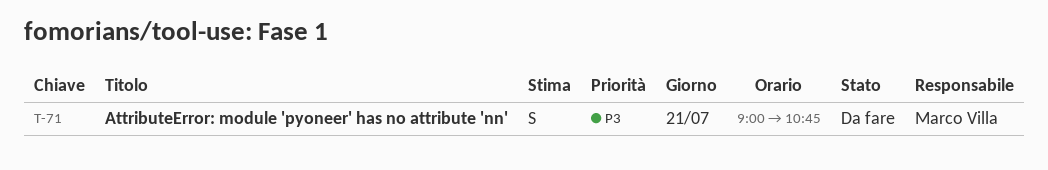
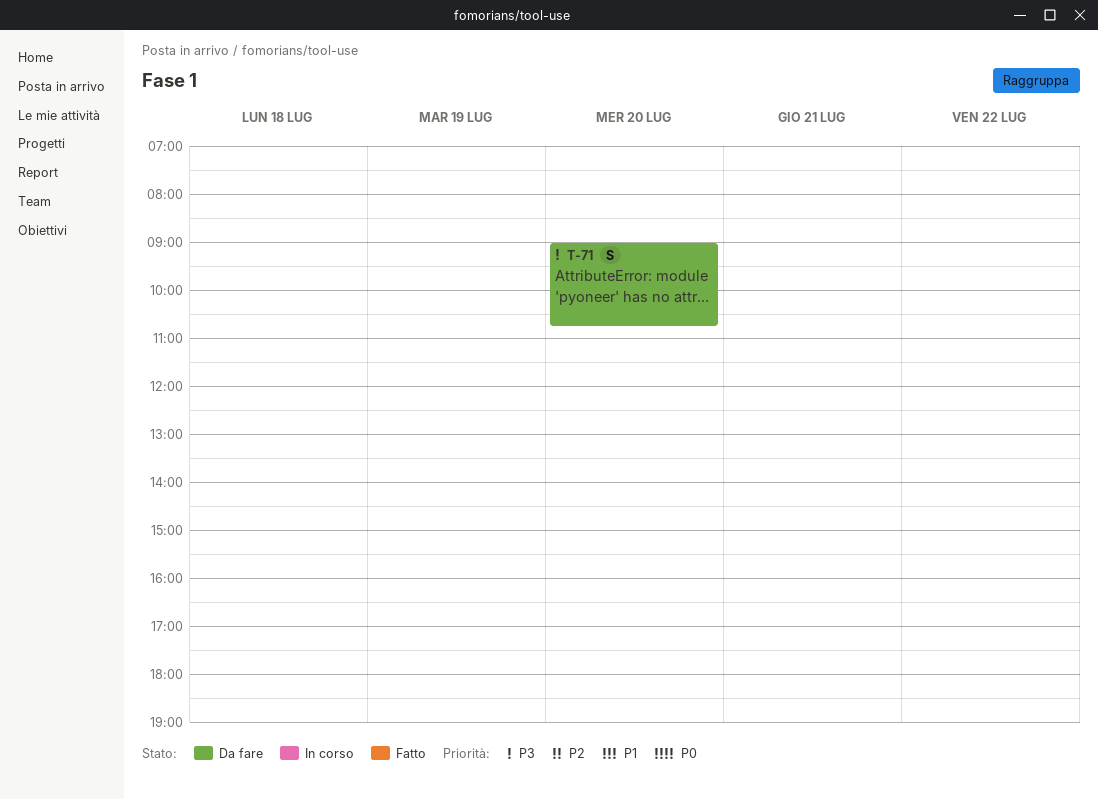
T-71, day: Jul 21 -> Jul 20

